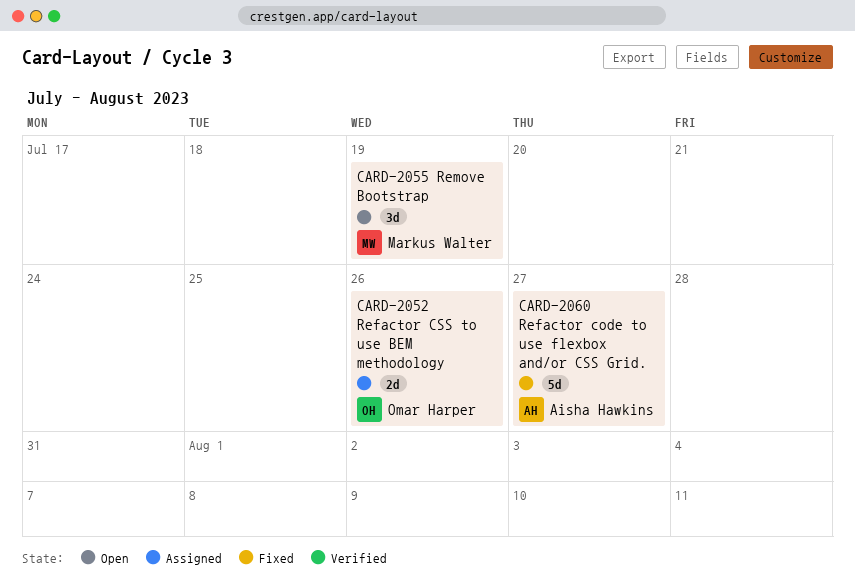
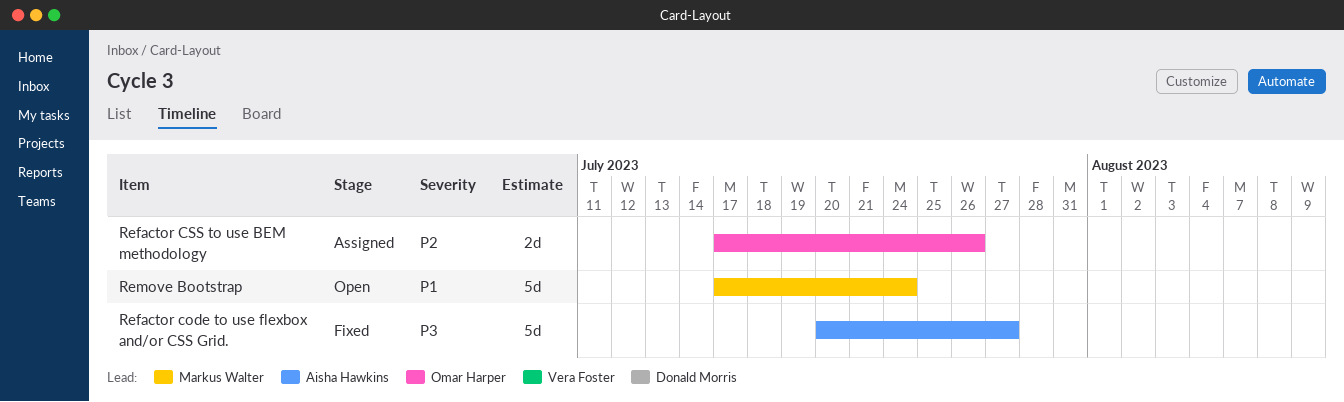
Remove Bootstrap, estimate: 3d -> 5d
Remove Bootstrap, due: Jul 19 -> Jul 24

